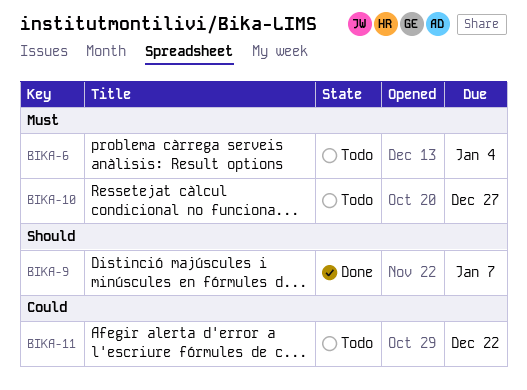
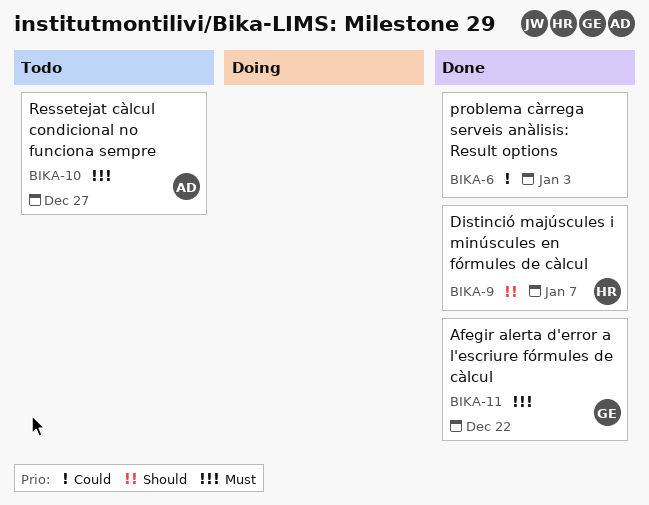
BIKA-6, status: Todo -> Done
BIKA-6, priority: Must -> Could
BIKA-6, due: Jan 4 -> Jan 3
BIKA-11, status: Todo -> Done
BIKA-11, priority: Could -> Must

